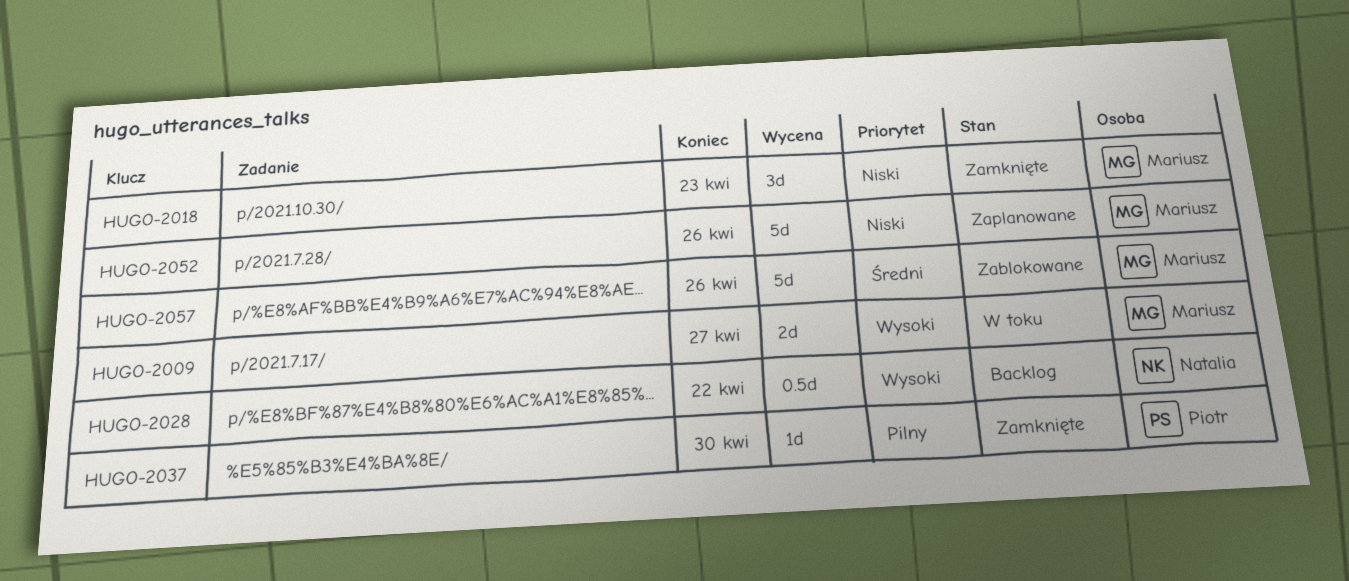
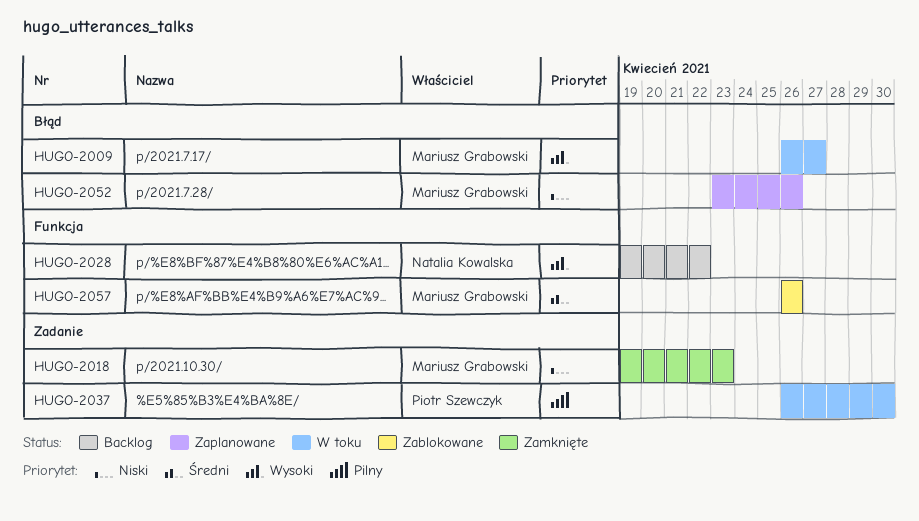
HUGO-2037, status: Zamknięte -> W toku

